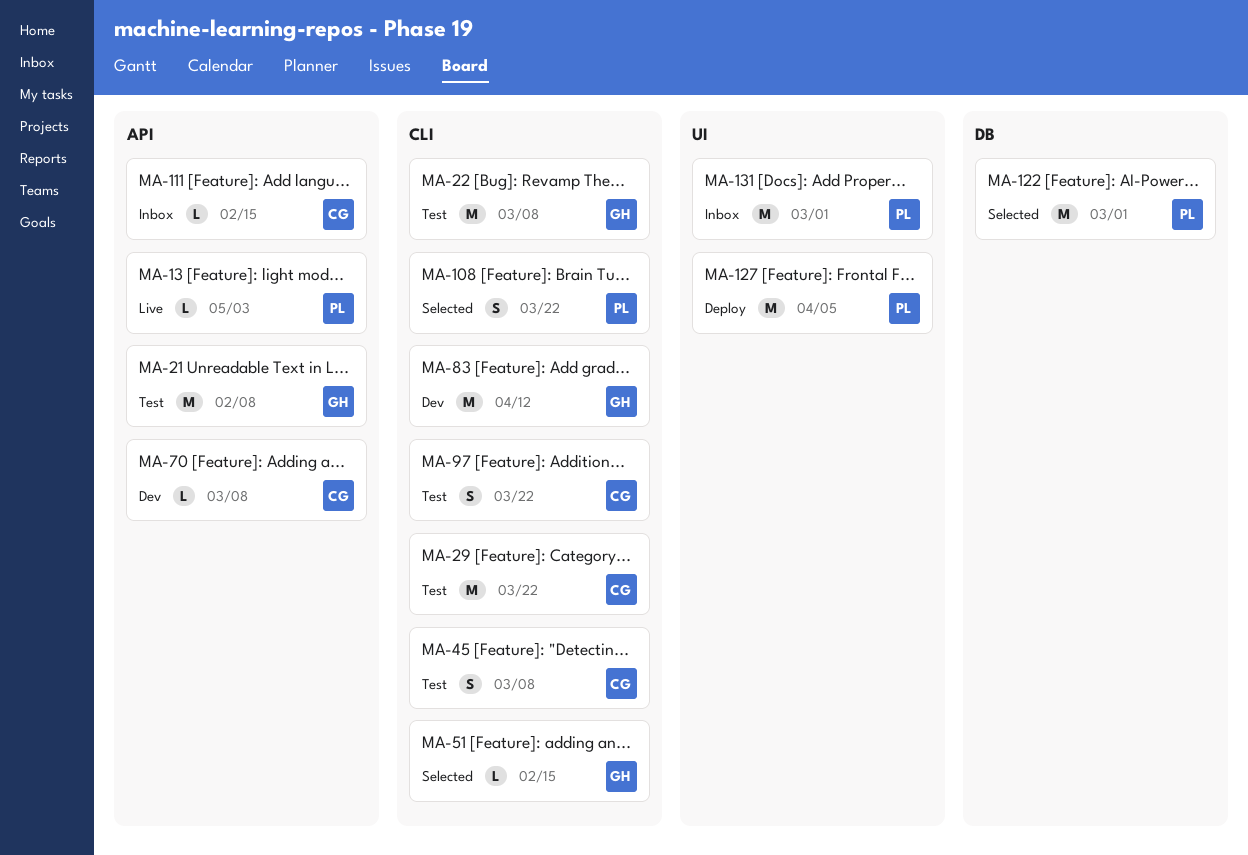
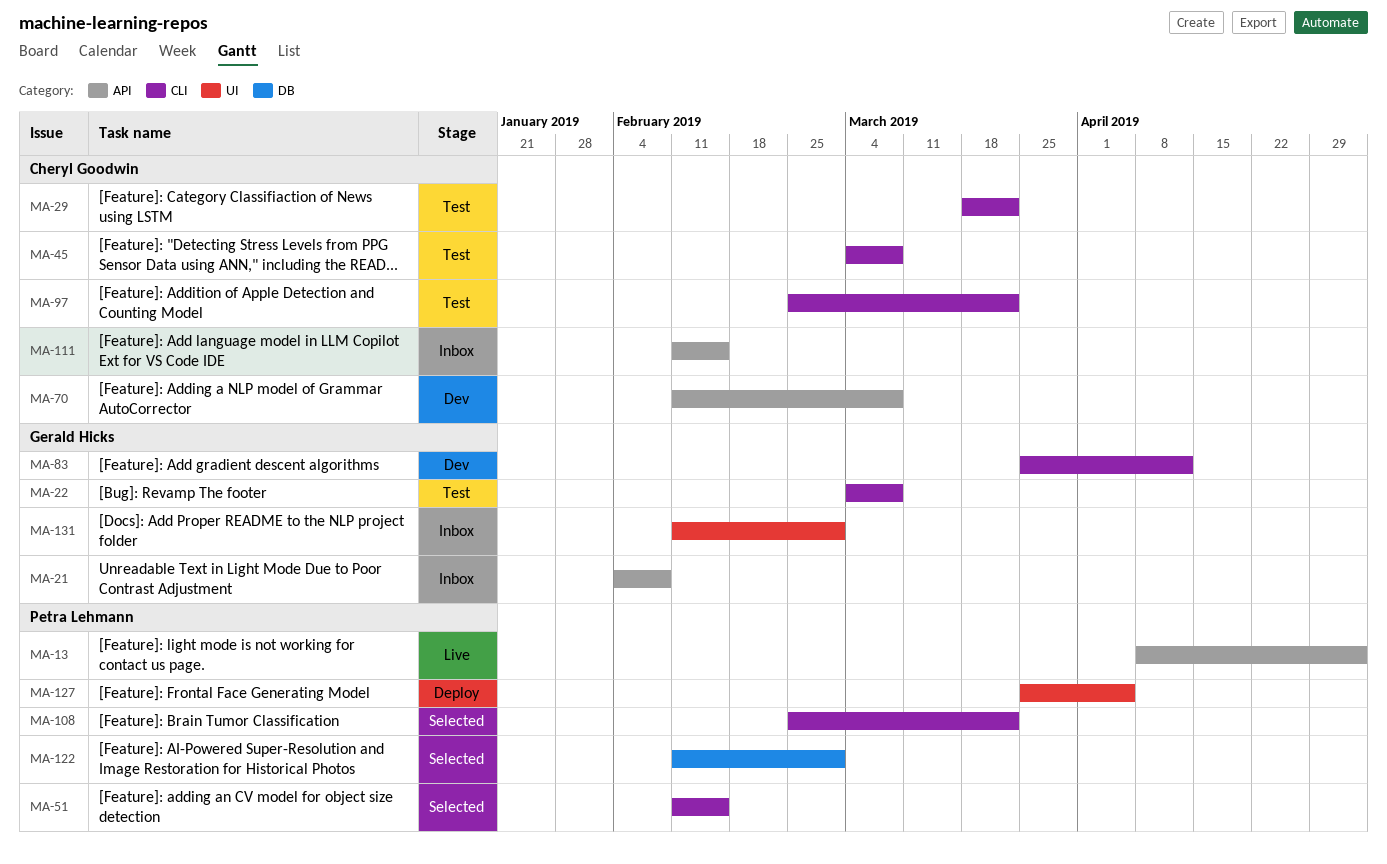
MA-21, status: Test -> Inbox
MA-51, owner: Gerald Hicks -> Petra Lehmann
MA-131, owner: Petra Lehmann -> Gerald Hicks

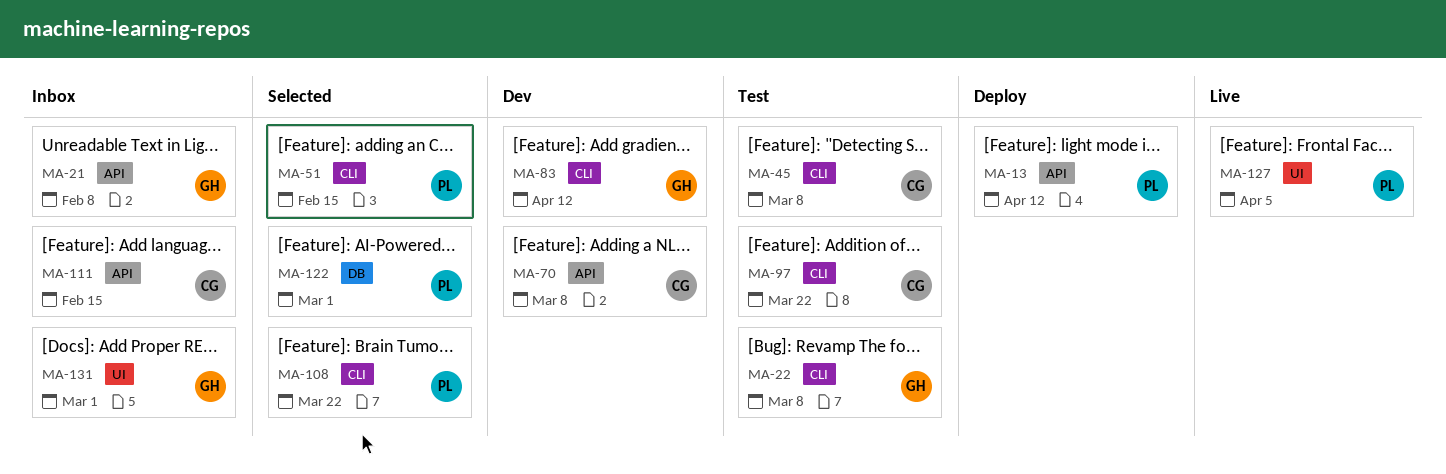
MA-13, status: Live -> Deploy
MA-13, due: May 3 -> Apr 12
MA-29: present -> none
MA-127, status: Deploy -> Live

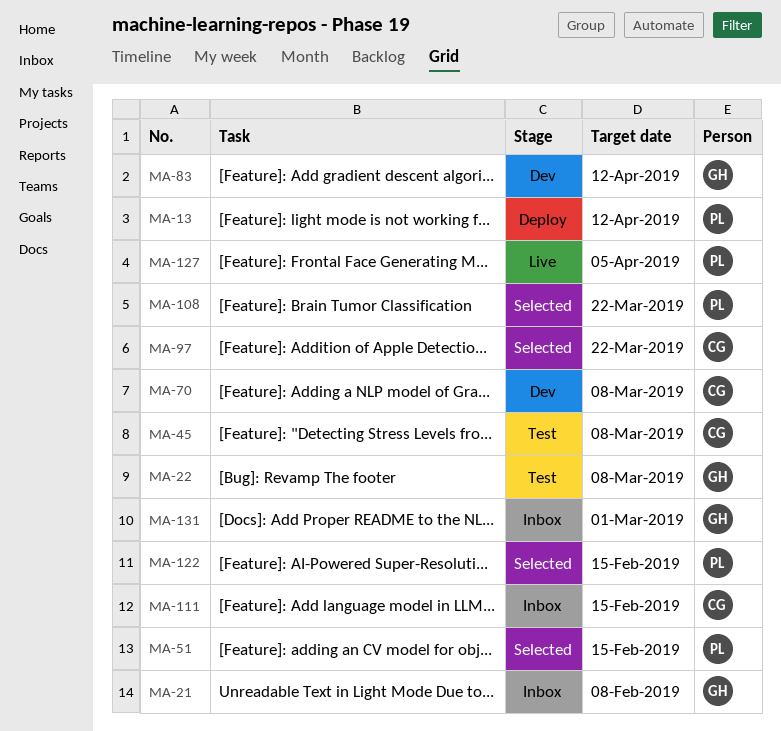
MA-97, status: Test -> Selected
MA-122, due: Mar 1 -> Feb 15

